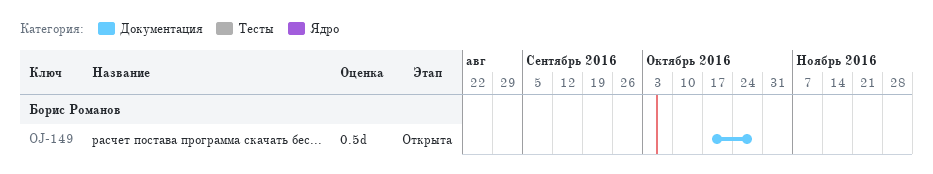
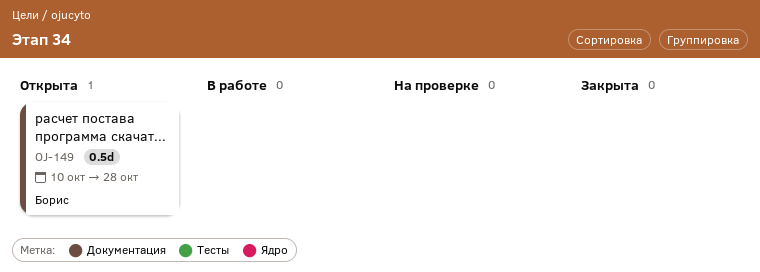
OJ-149, start: Oct 17 -> Oct 10

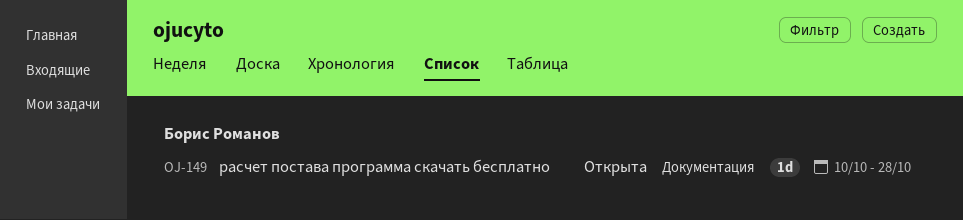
OJ-149, estimate: 0.5d -> 1d

